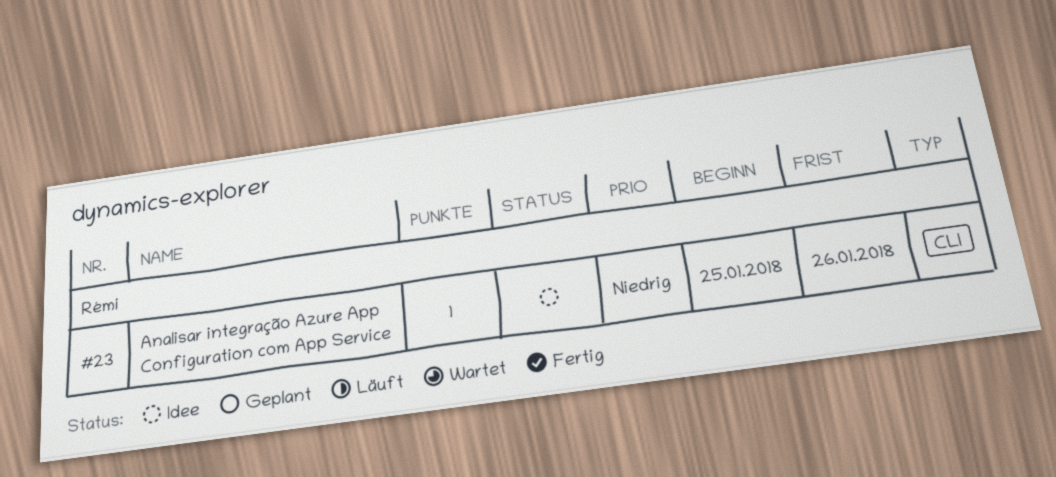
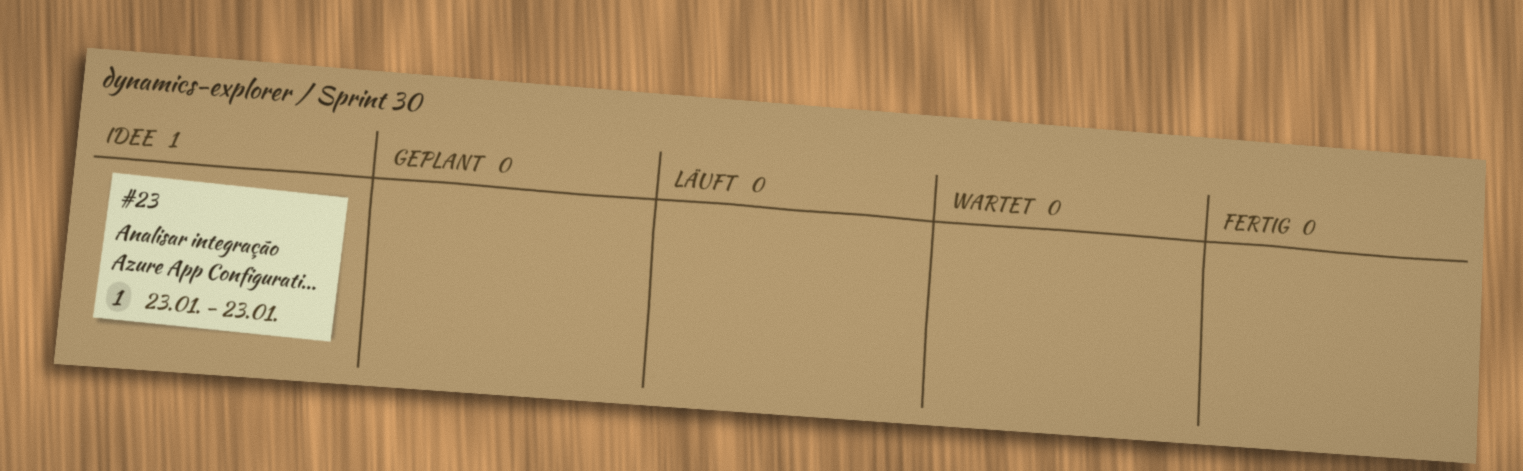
#23, start: Jan 25 -> Jan 23
#23, due: Jan 26 -> Jan 23

